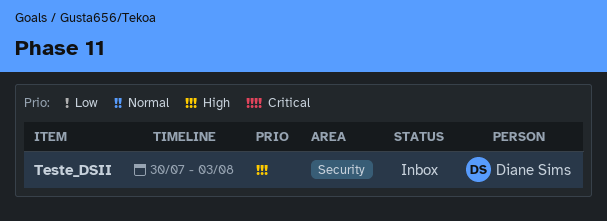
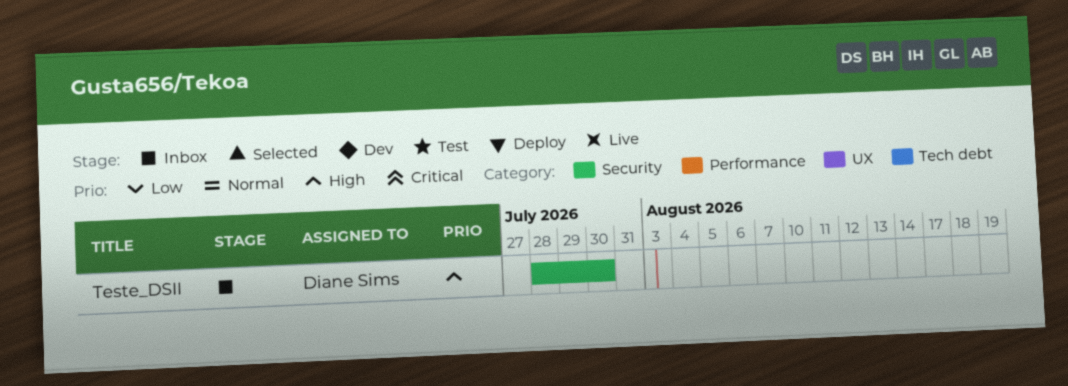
Teste_DSII, start: Jul 30 -> Jul 28
Teste_DSII, due: Aug 3 -> Jul 30

